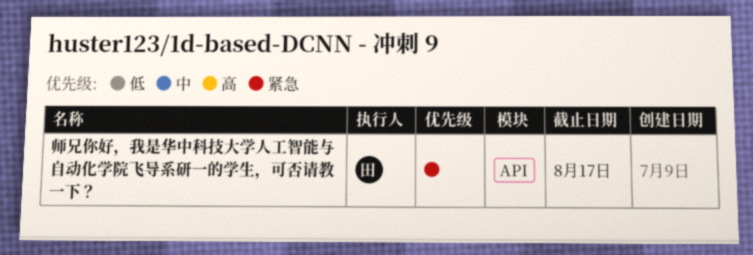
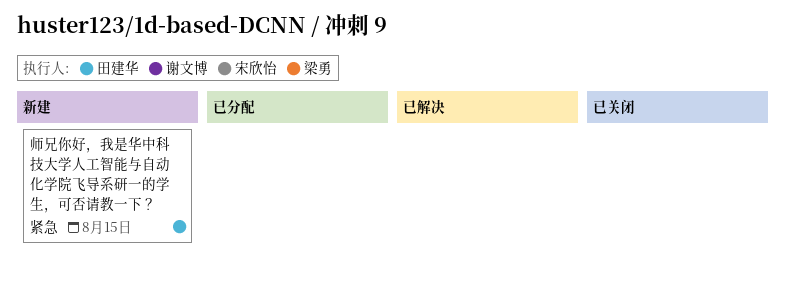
师兄你好，我是华中科技大学人工智能与自动化学院飞导系研一的学生，可否请教一下？, due: Aug 17 -> Aug 15

